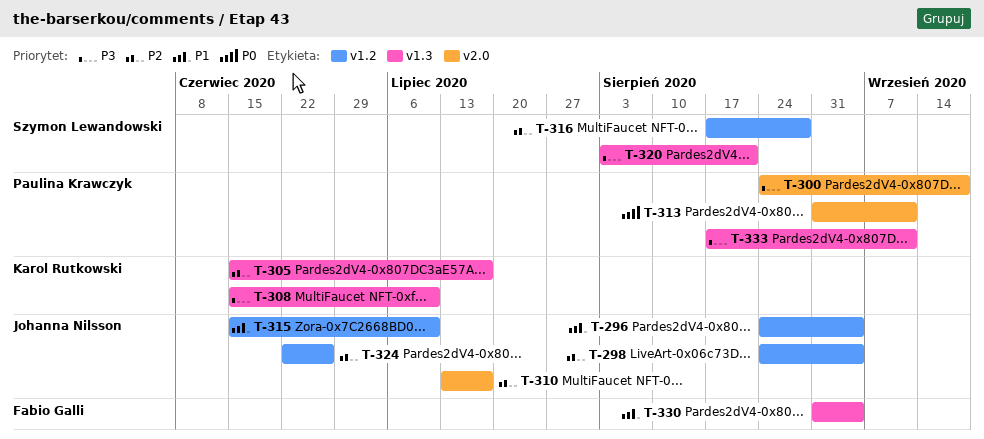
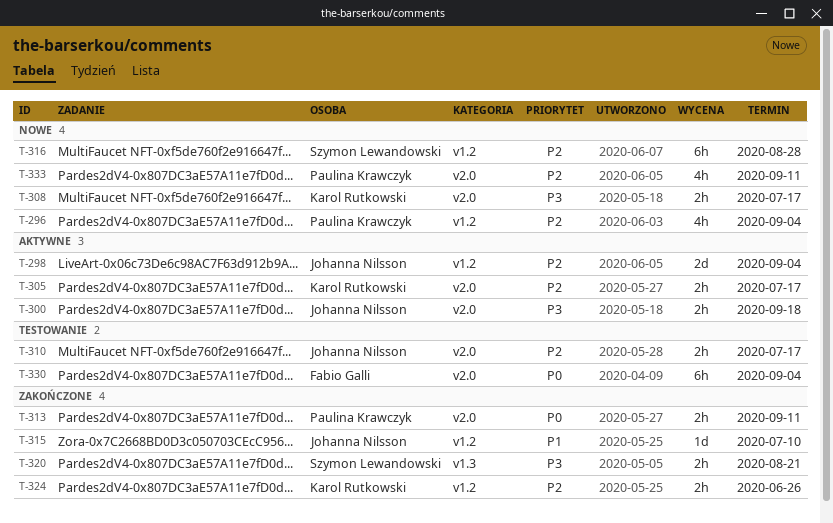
T-296, owner: Johanna Nilsson -> Paulina Krawczyk
T-296, priority: P1 -> P2
T-300, owner: Paulina Krawczyk -> Johanna Nilsson
T-305, label: v1.3 -> v2.0
T-308, label: v1.3 -> v2.0
T-308, due: Jul 10 -> Jul 17
T-324, owner: Johanna Nilsson -> Karol Rutkowski
T-330, priority: P1 -> P0
T-330, label: v1.3 -> v2.0
T-333, priority: P3 -> P2
T-333, label: v1.3 -> v2.0

